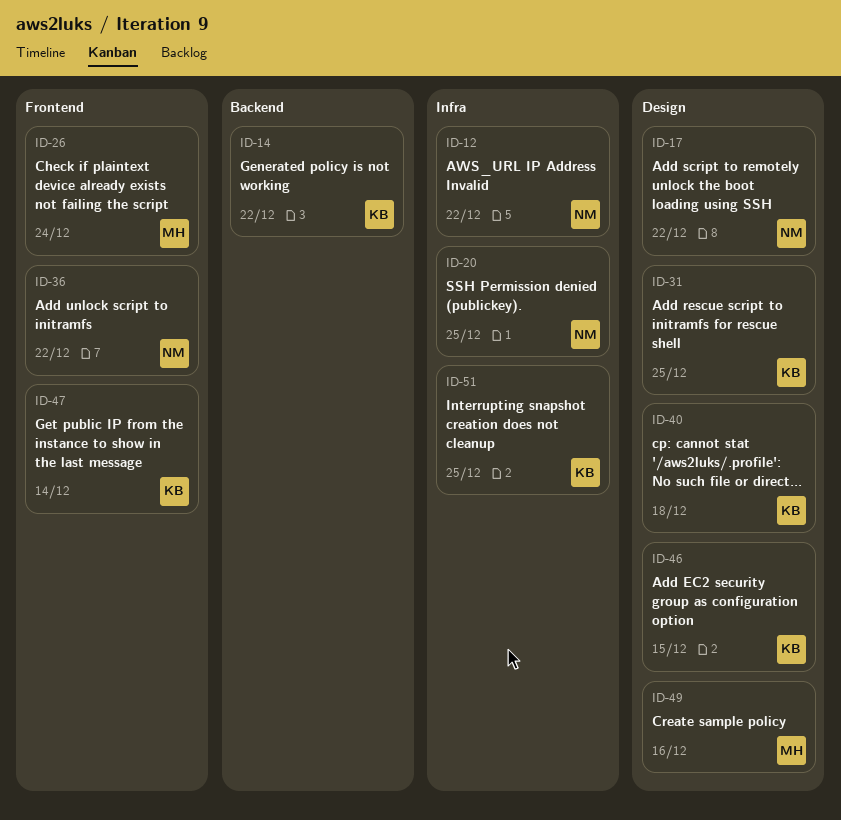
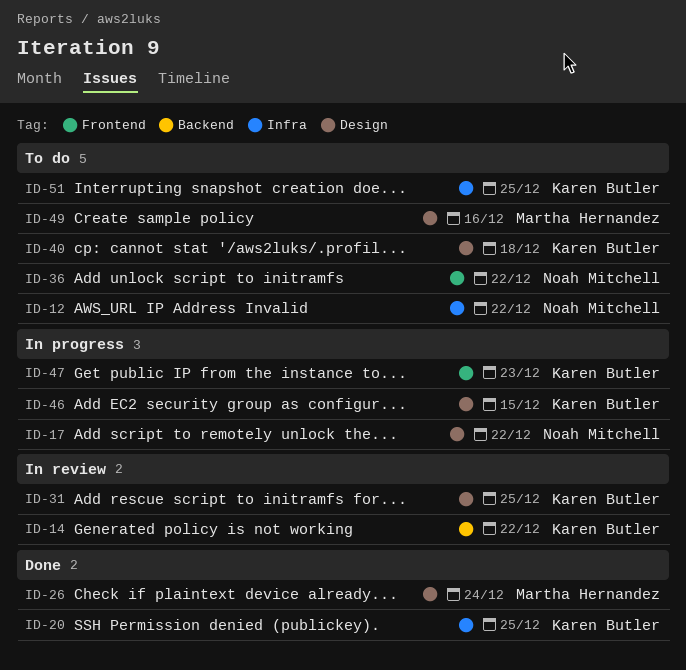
ID-20, owner: Noah Mitchell -> Karen Butler
ID-26, label: Frontend -> Design
ID-47, due: Dec 14 -> Dec 23

